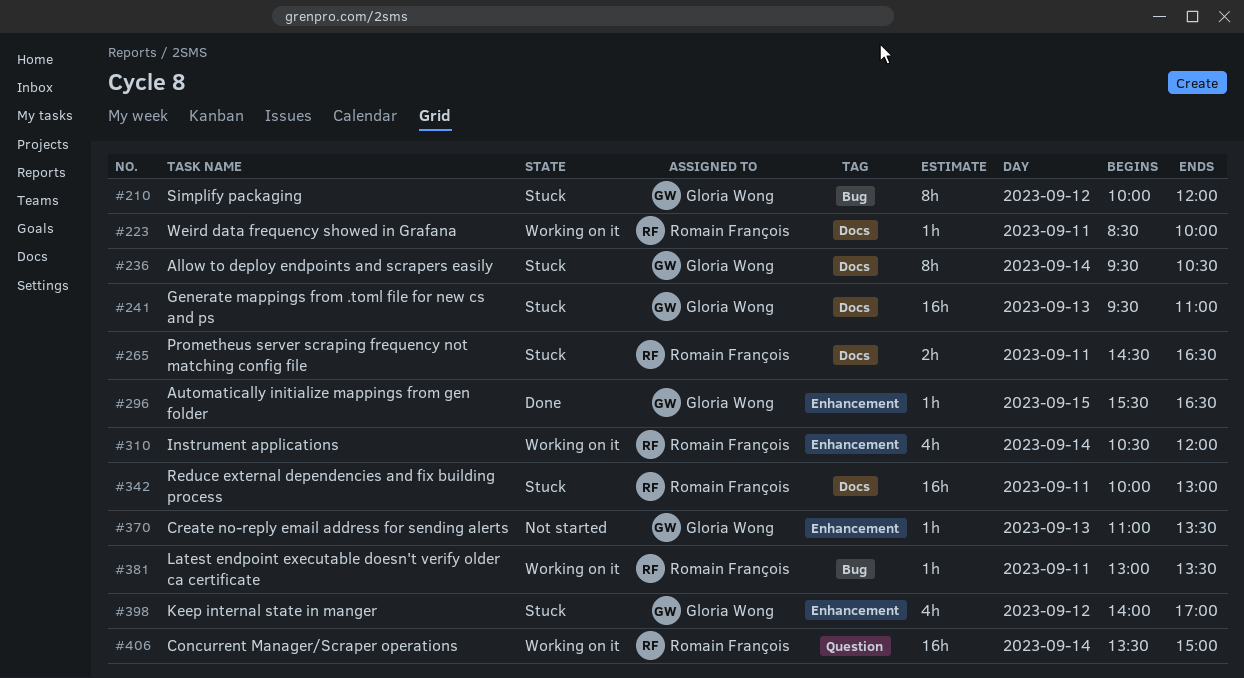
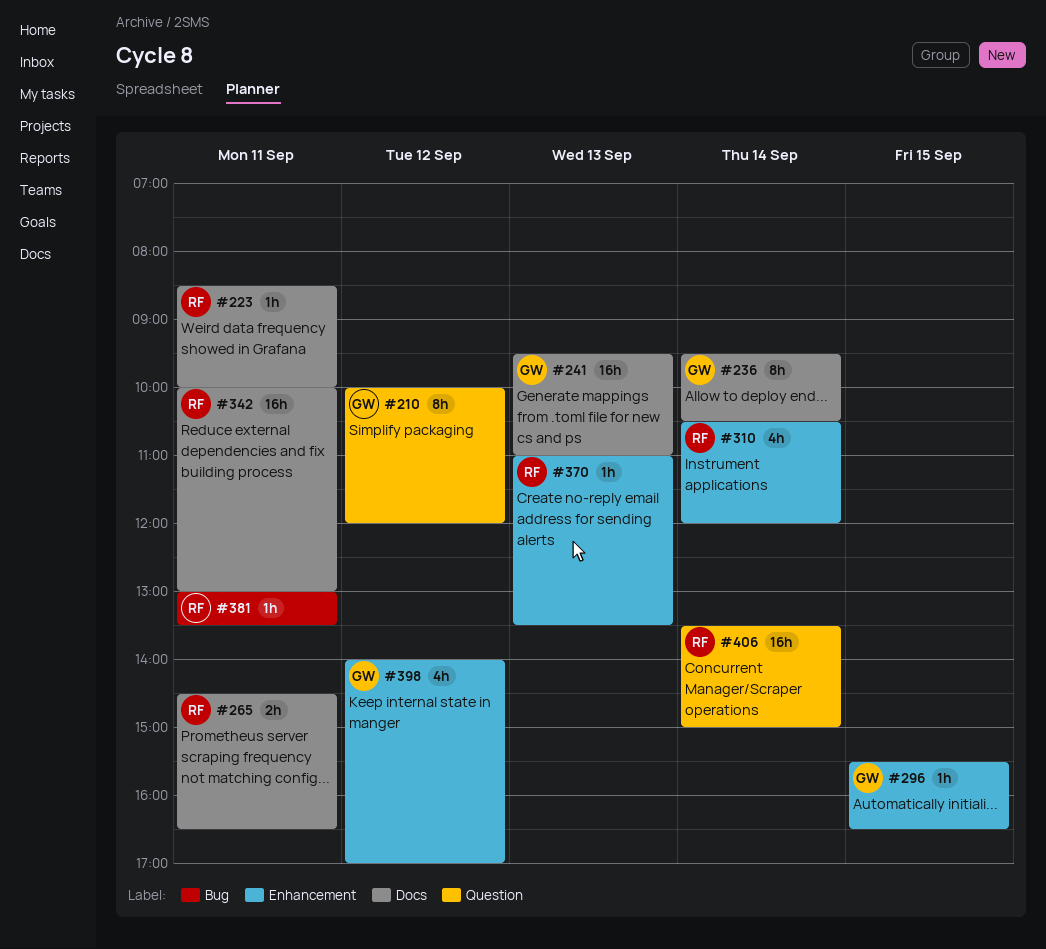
#210, label: Bug -> Question
#370, owner: Gloria Wong -> Romain François

